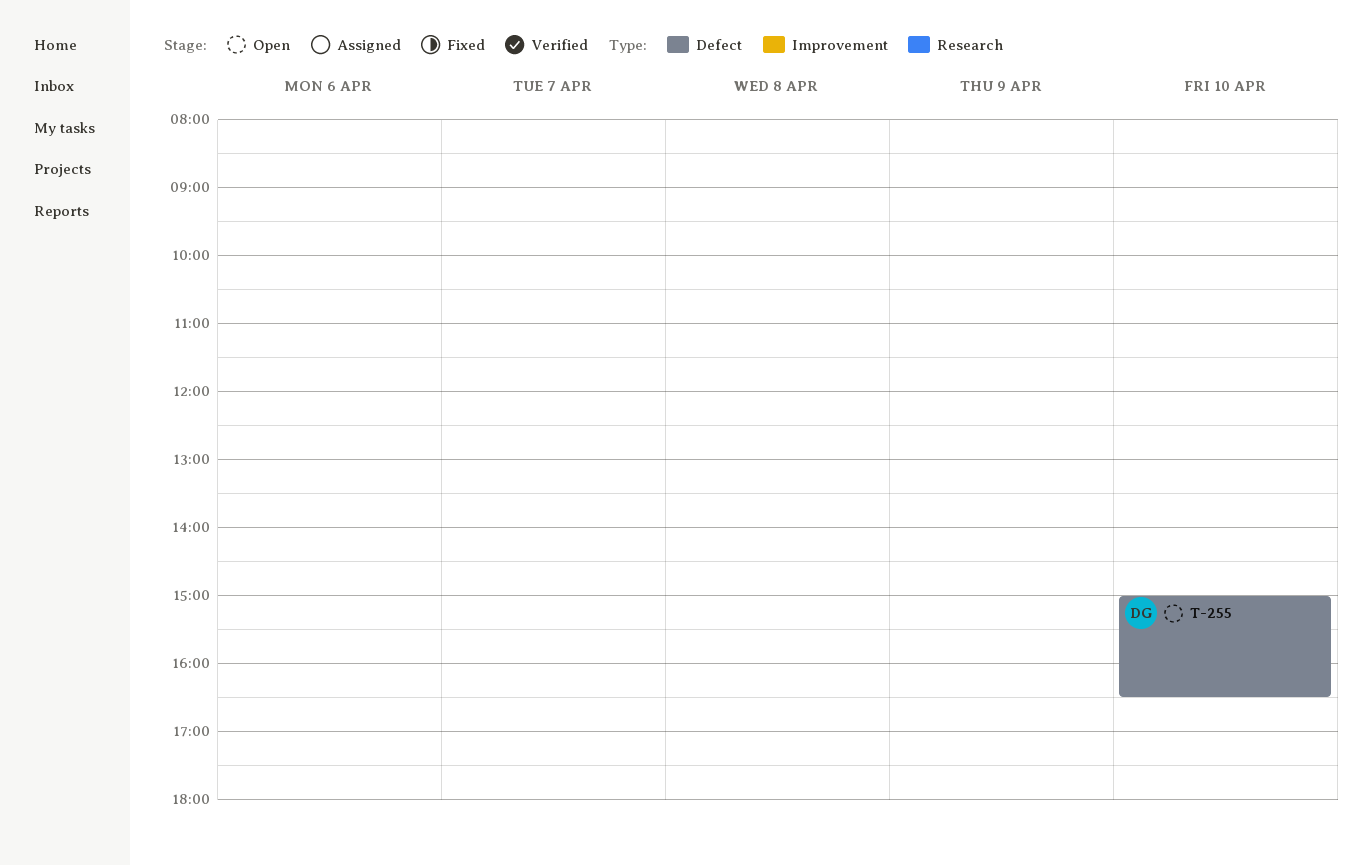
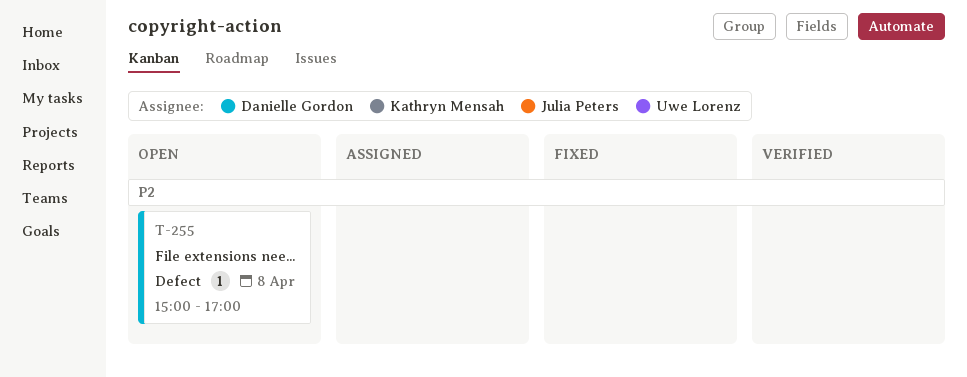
T-255, day: Apr 10 -> Apr 8
T-255, ends: 16:30 -> 17:00

